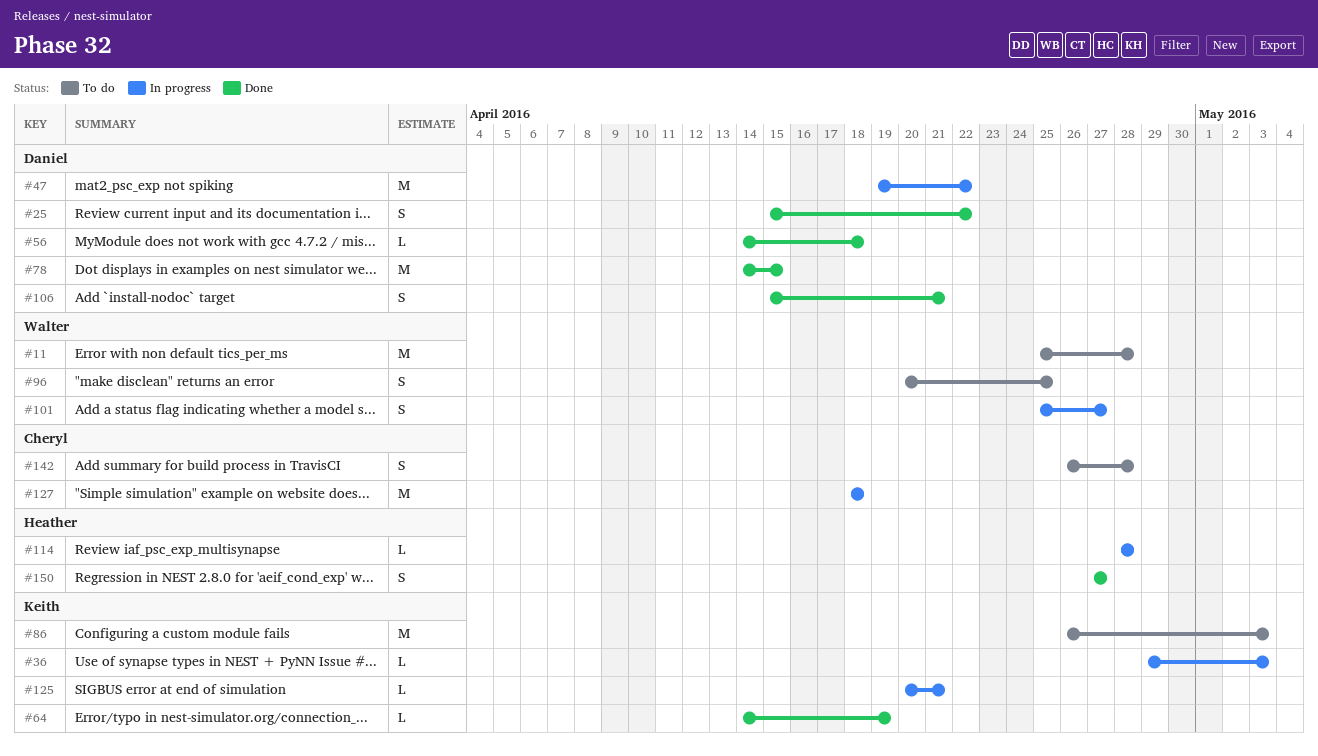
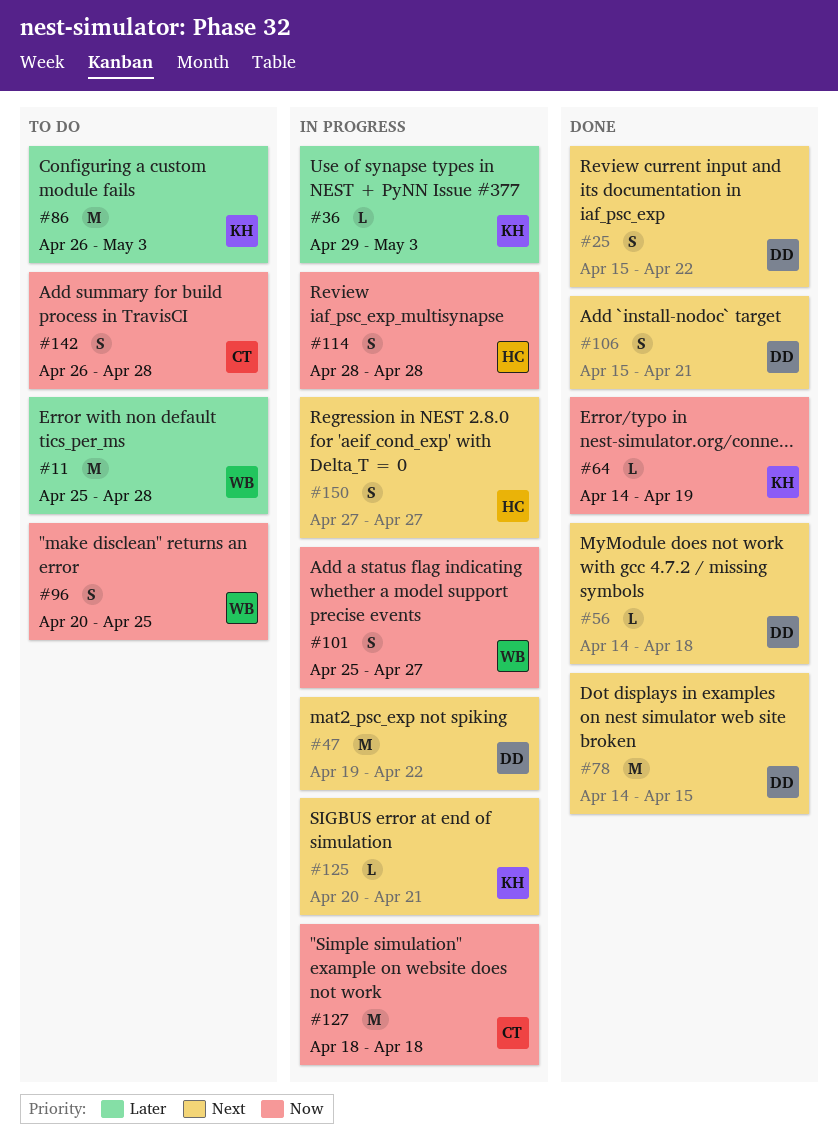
#114, estimate: L -> S
#150, status: Done -> In progress

